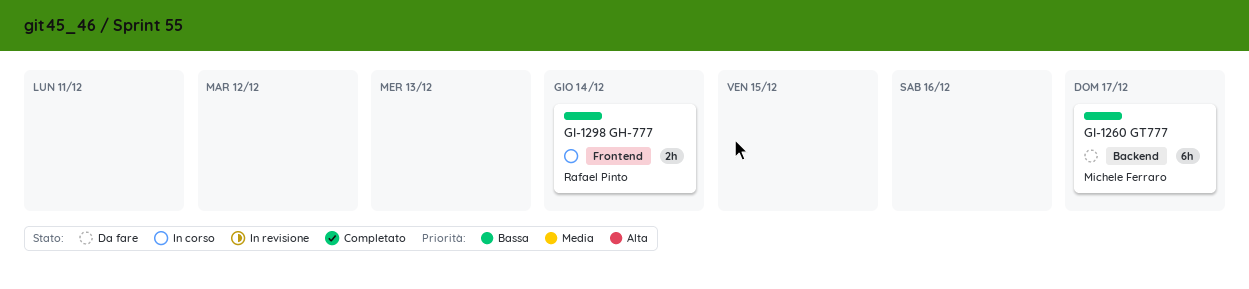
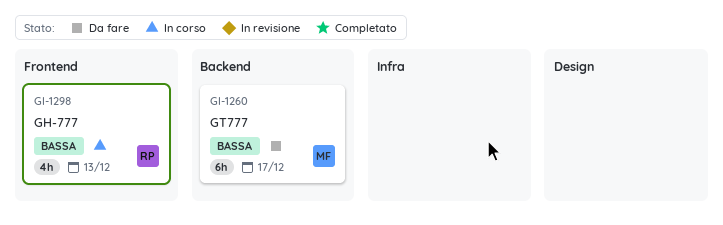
GI-1298, estimate: 2h -> 4h
GI-1298, due: Dec 14 -> Dec 13

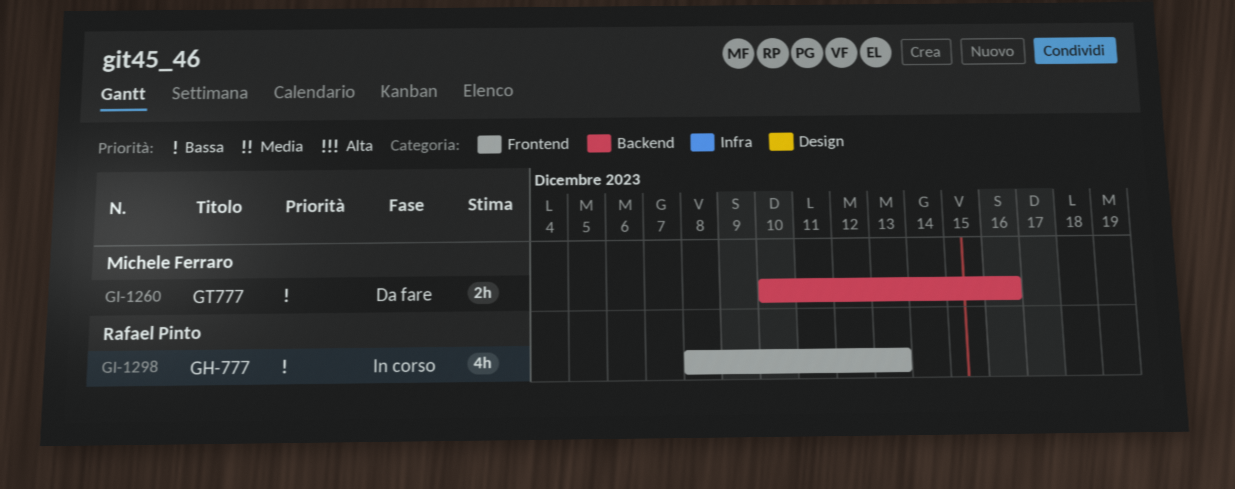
GI-1260, estimate: 6h -> 2h
GI-1260, due: Dec 17 -> Dec 16

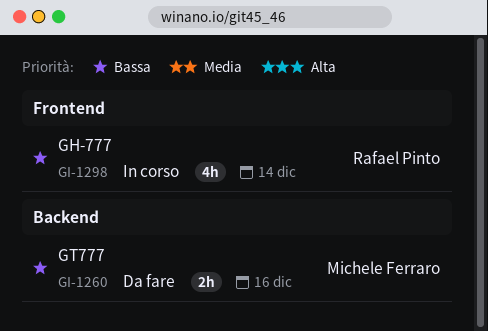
GI-1298, due: Dec 13 -> Dec 14

